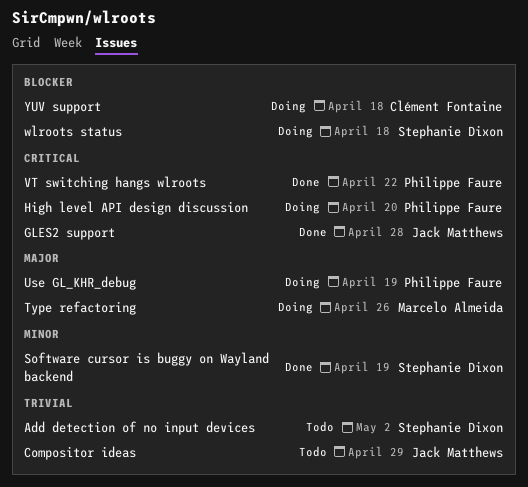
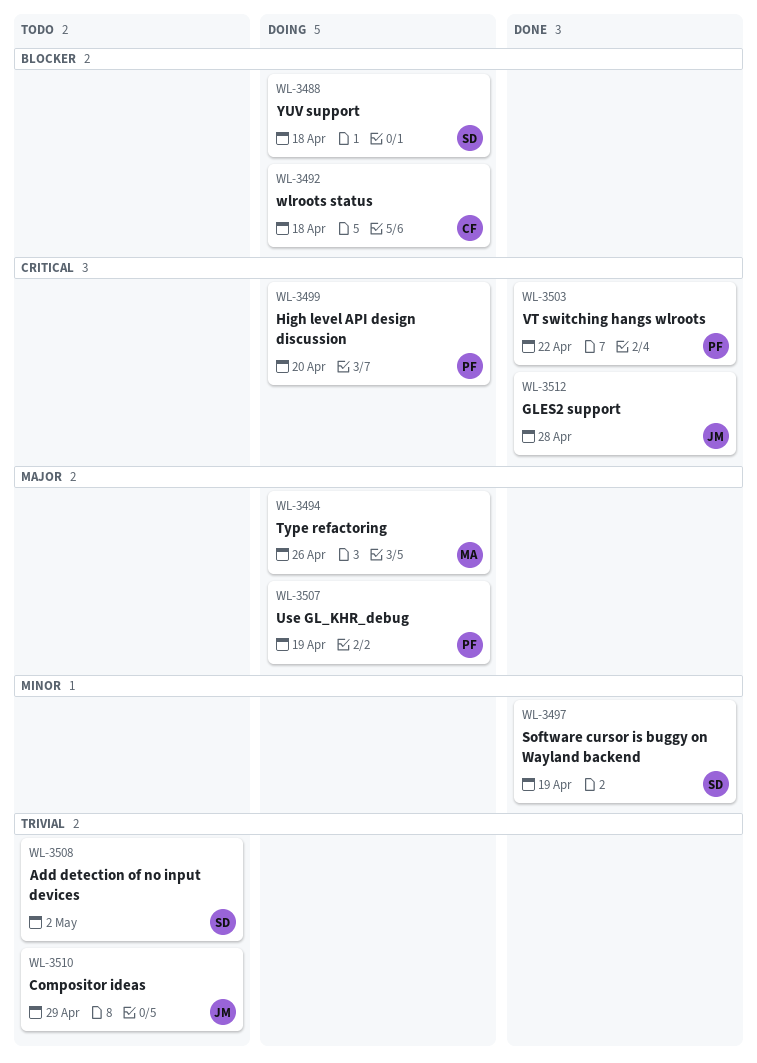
wlroots status, owner: Stephanie Dixon -> Clément Fontaine
YUV support, owner: Clément Fontaine -> Stephanie Dixon

